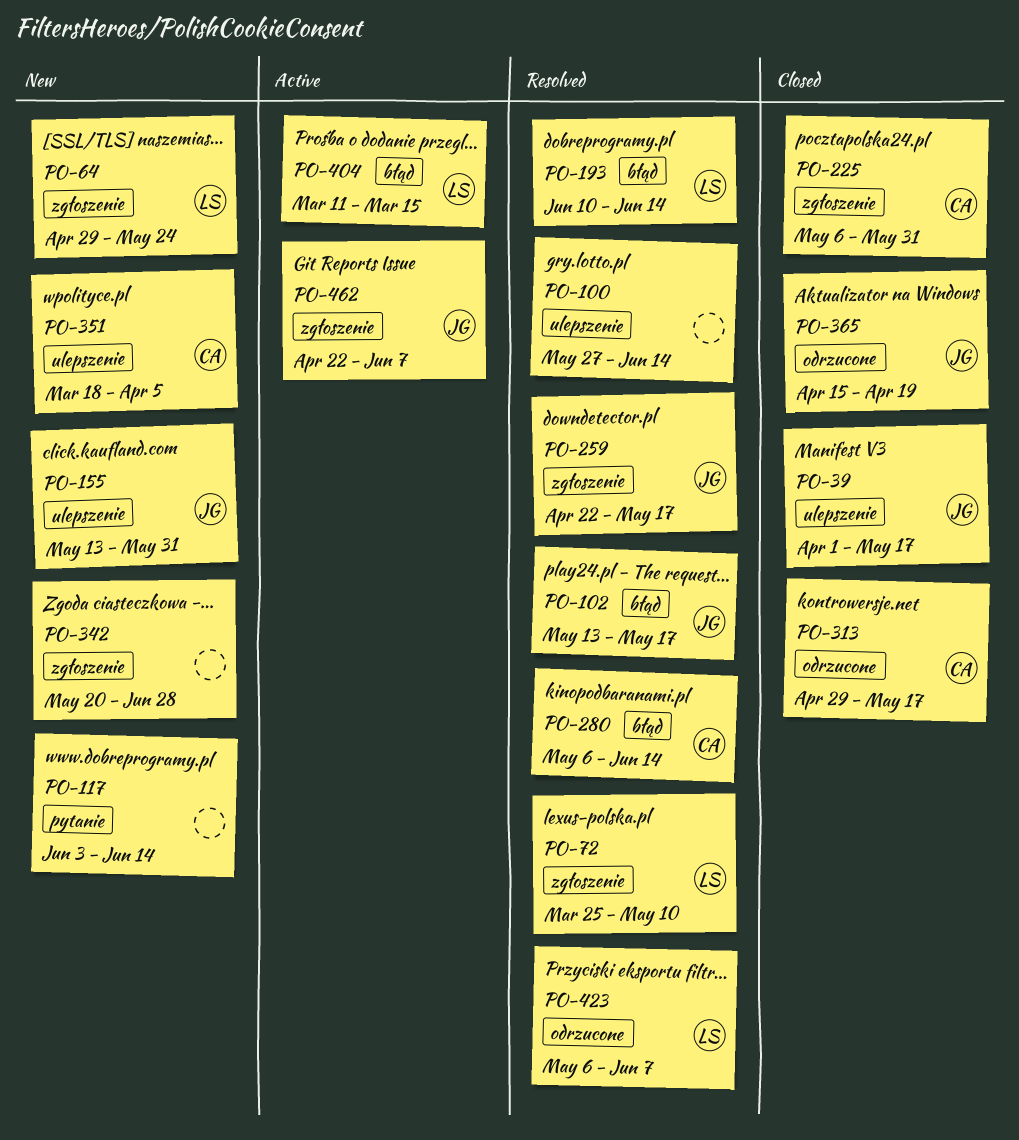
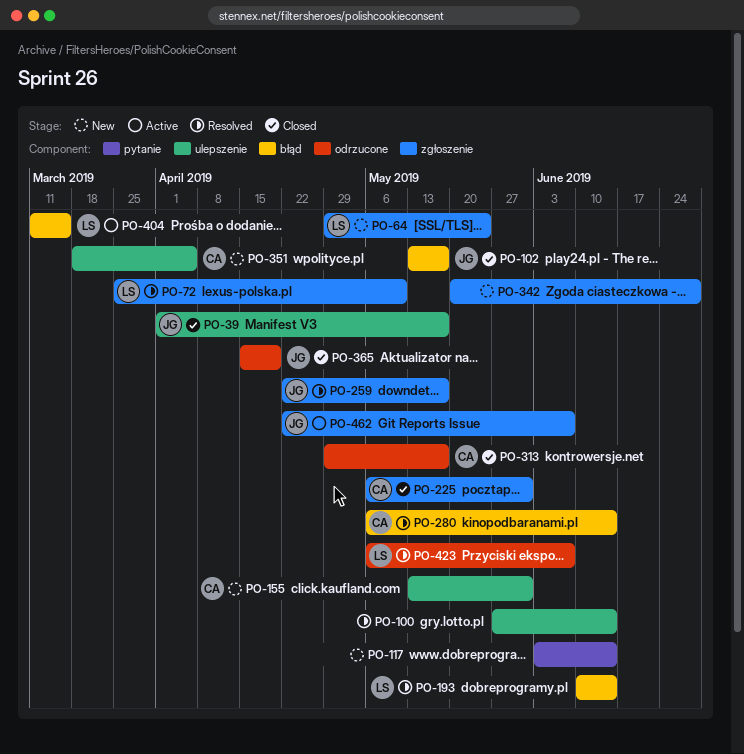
PO-102, status: Resolved -> Closed
PO-155, owner: JG -> CA

